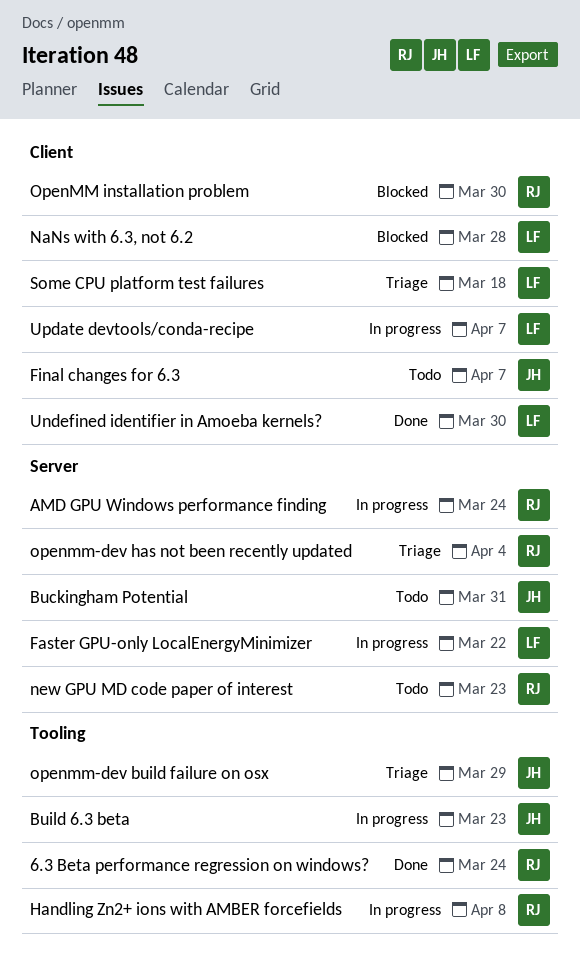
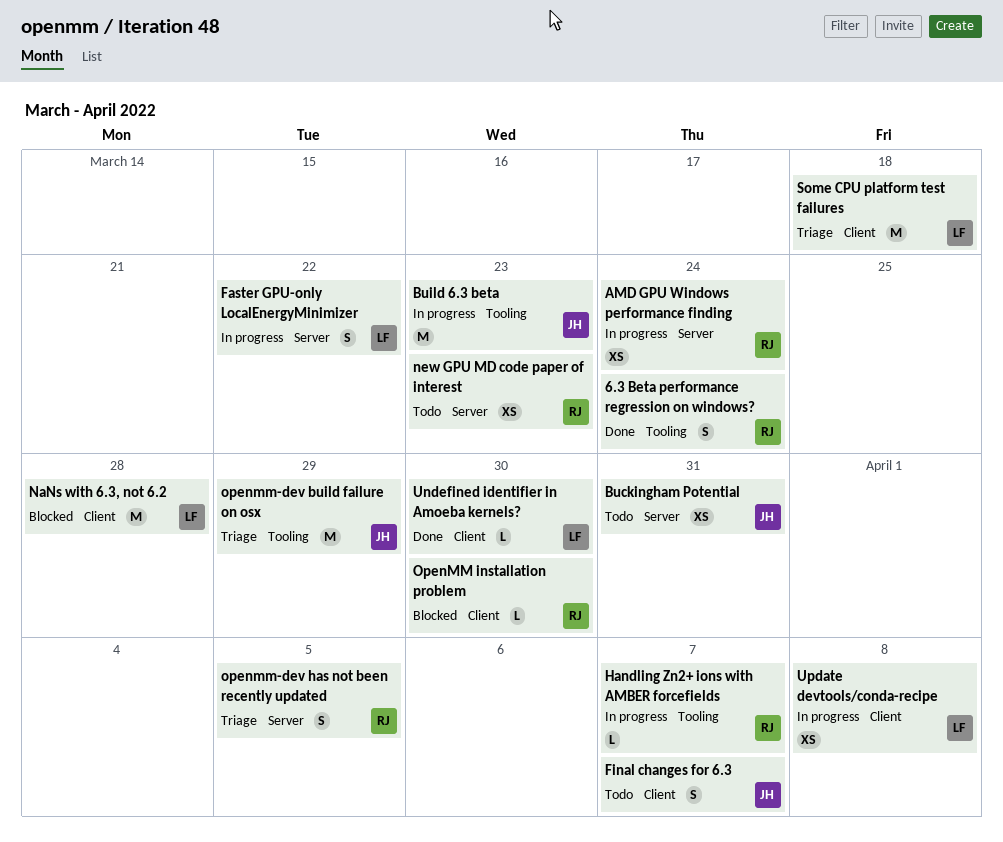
Handling Zn2+ ions with AMBER forcefields, due: Apr 8 -> Apr 7
openmm-dev has not been recently updated, due: Apr 4 -> Apr 5
Update devtools/conda-recipe, due: Apr 7 -> Apr 8

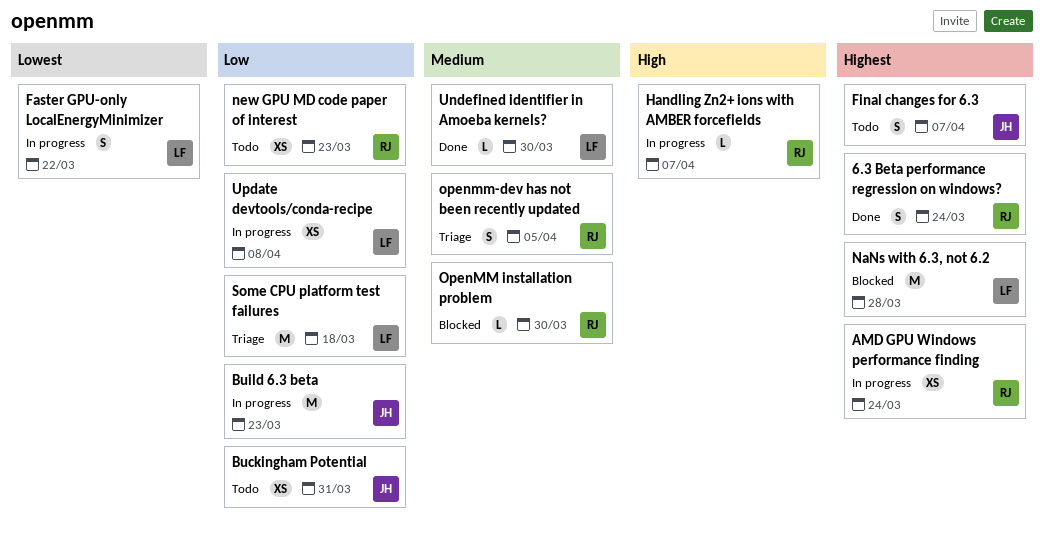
openmm-dev build failure on osx: present -> none

